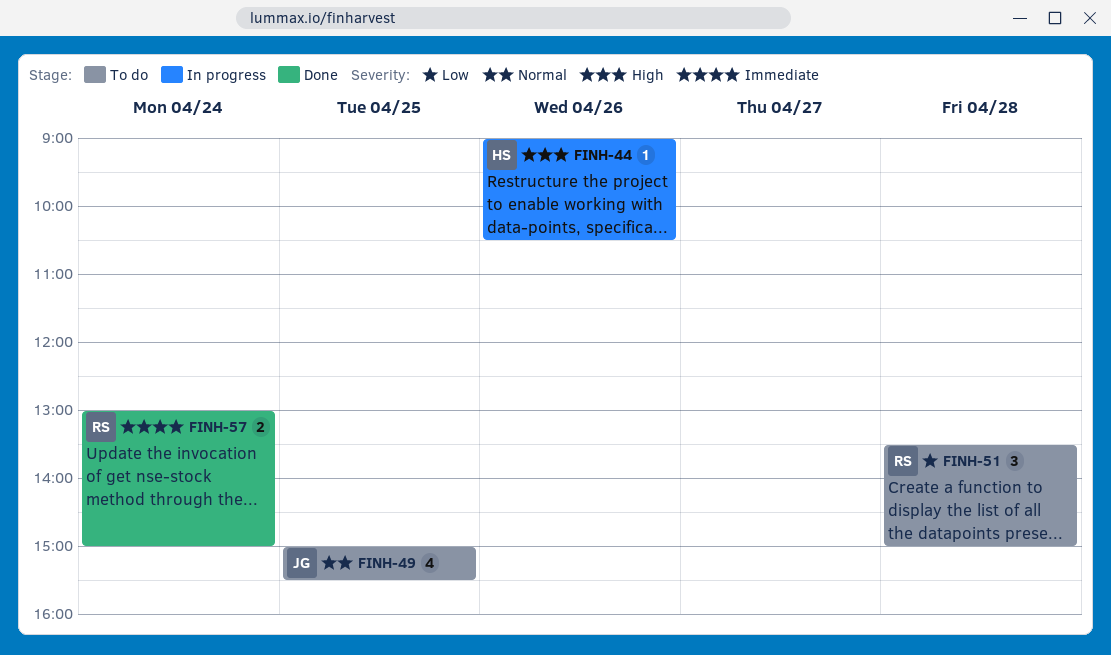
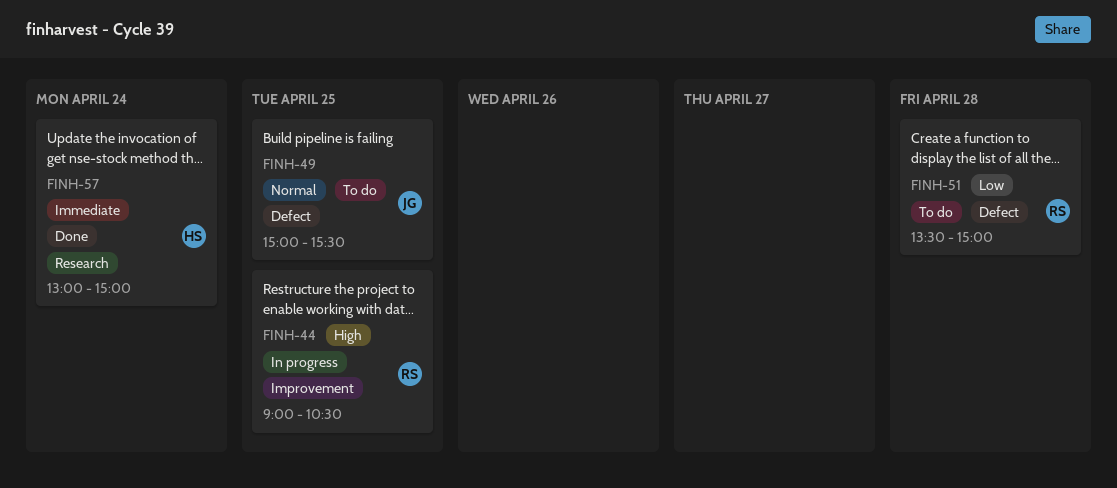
FINH-44, owner: HS -> RS
FINH-44, day: Apr 26 -> Apr 25
FINH-57, owner: RS -> HS

